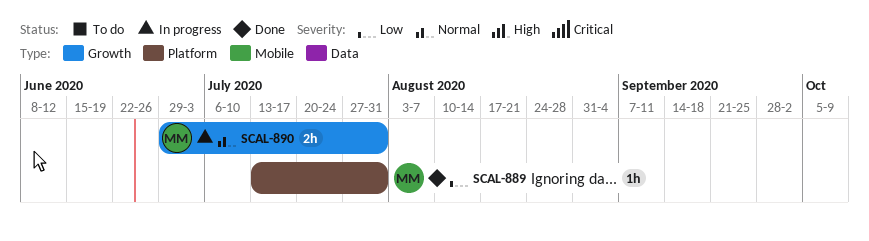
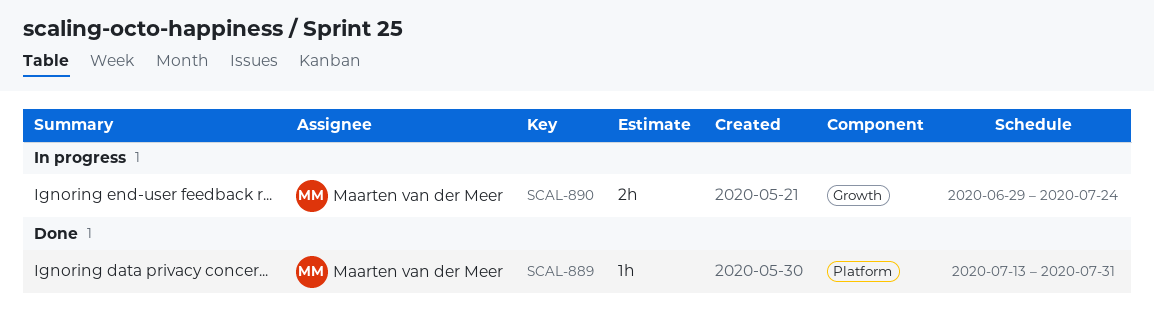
SCAL-890, due: Jul 31 -> Jul 24

